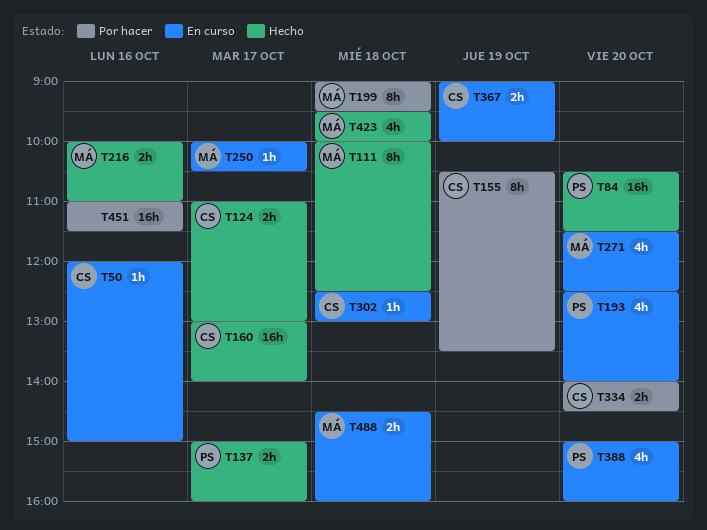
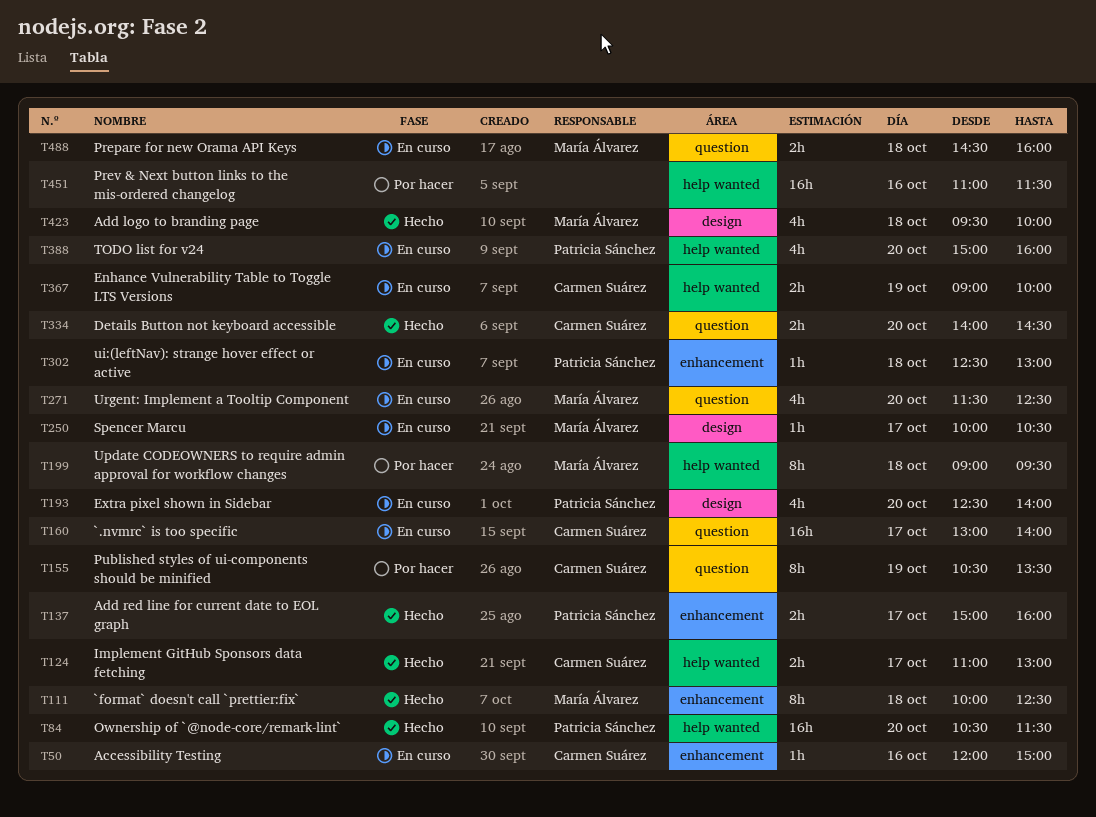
T160, status: Hecho -> En curso
T216: present -> none
T302, owner: Carmen Suárez -> Patricia Sánchez
T334, status: Por hacer -> Hecho

